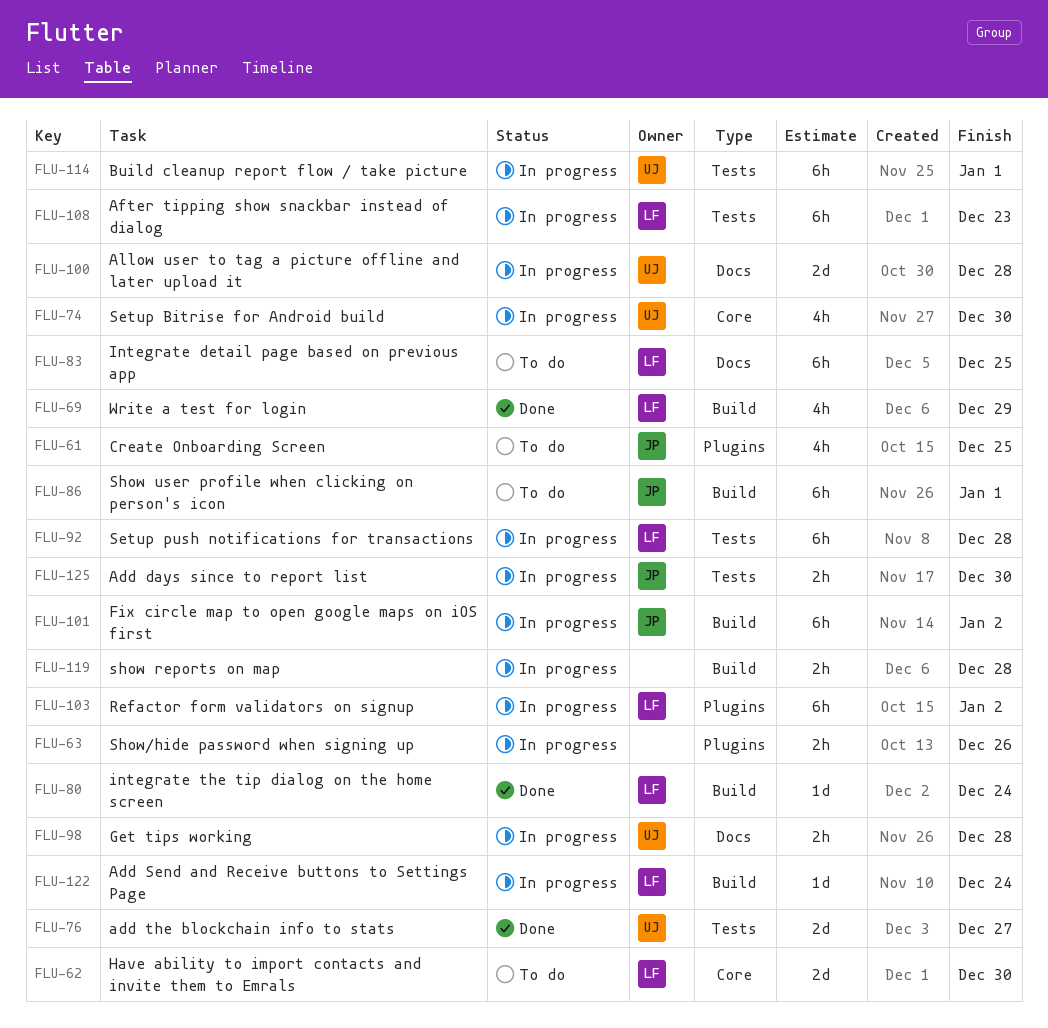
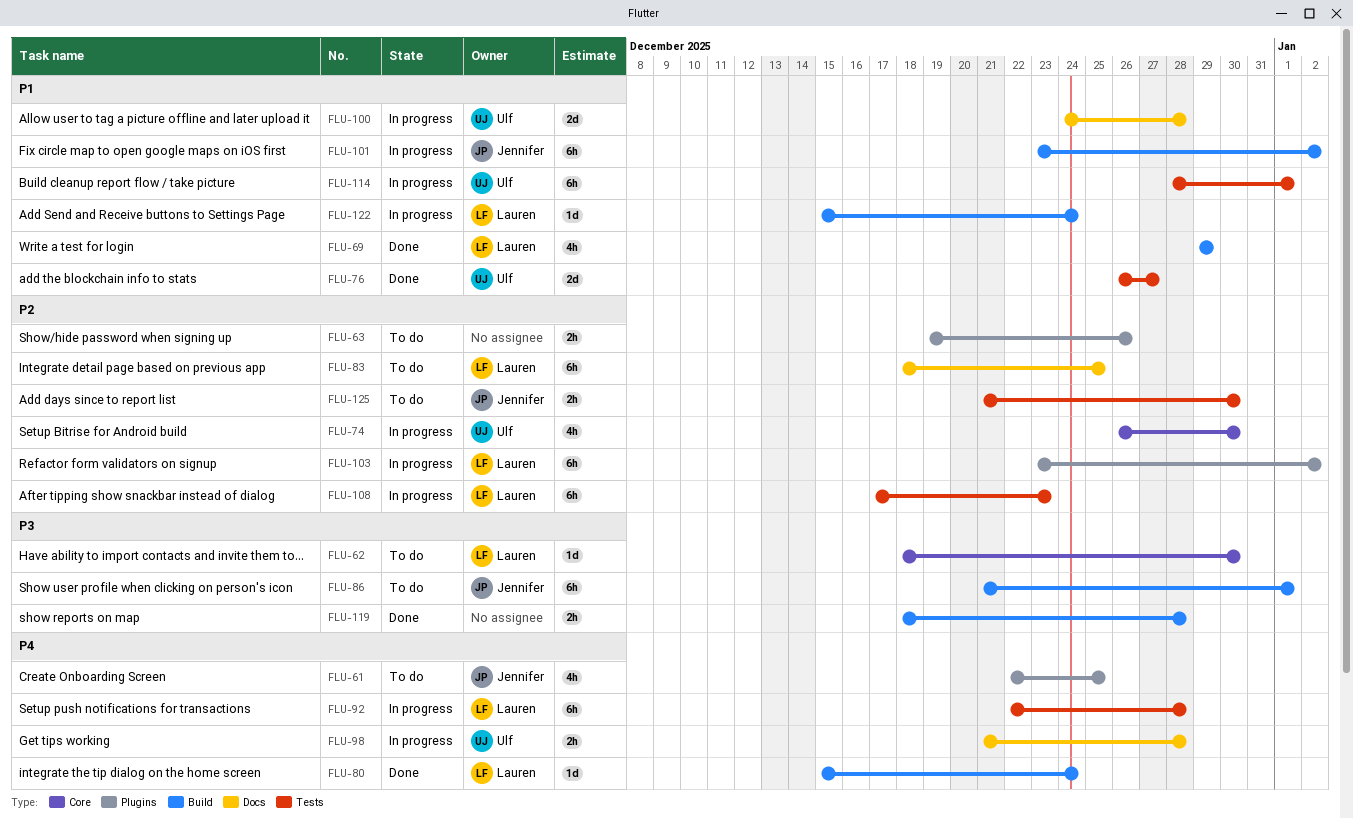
FLU-62, estimate: 2d -> 1d
FLU-63, status: In progress -> To do
FLU-119, status: In progress -> Done
FLU-125, status: In progress -> To do

